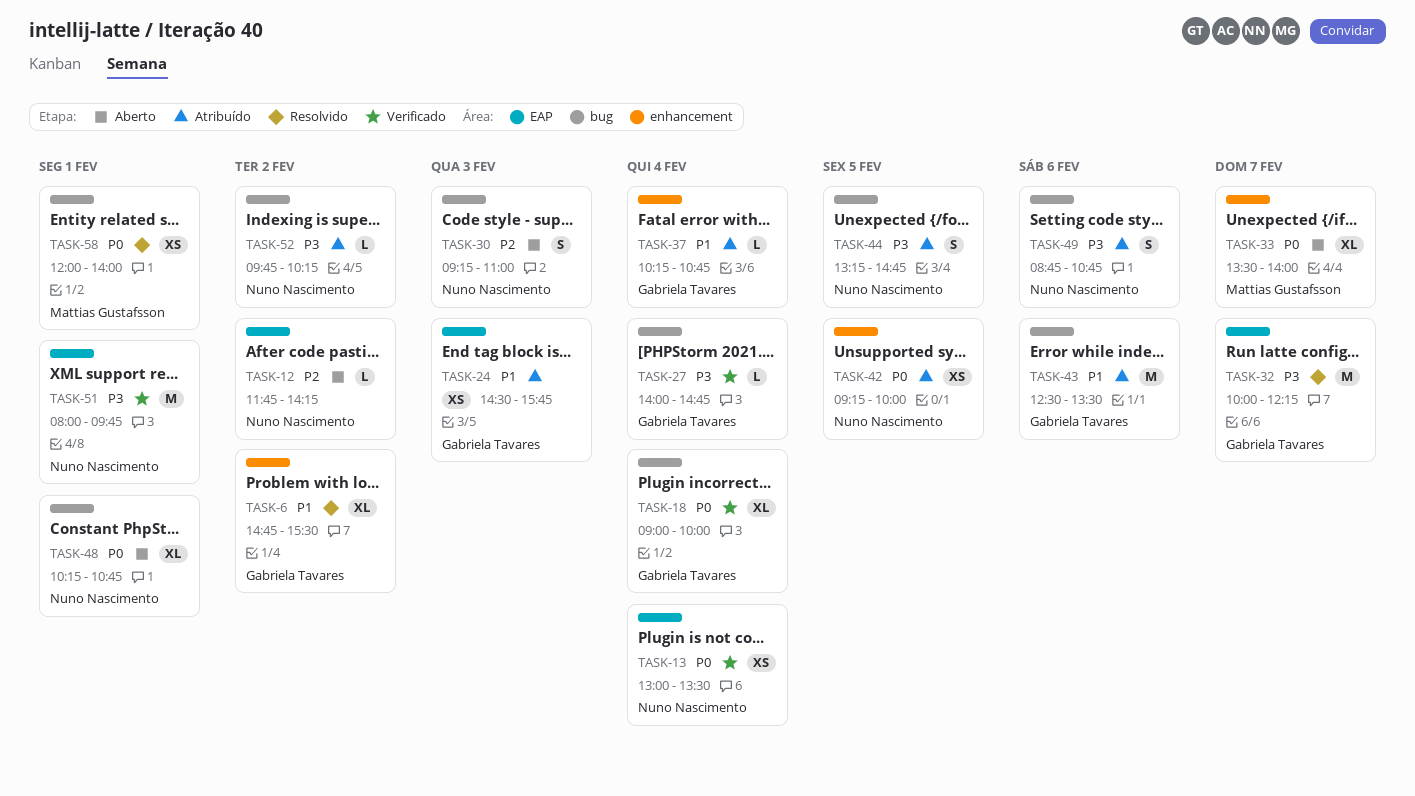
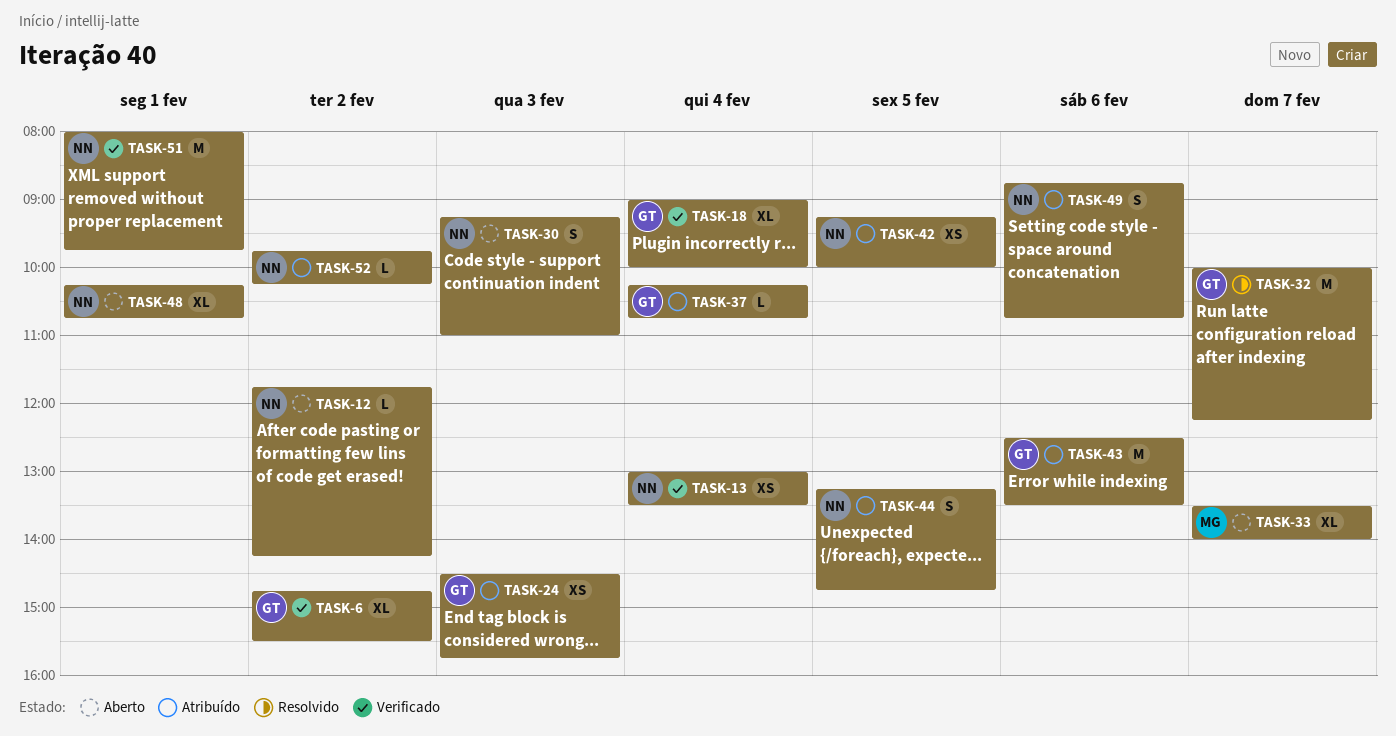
TASK-6, status: Resolvido -> Verificado
TASK-27: present -> none
TASK-58: present -> none

